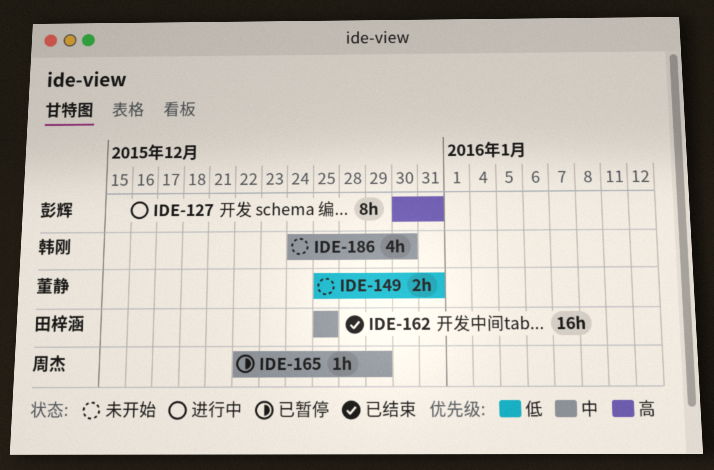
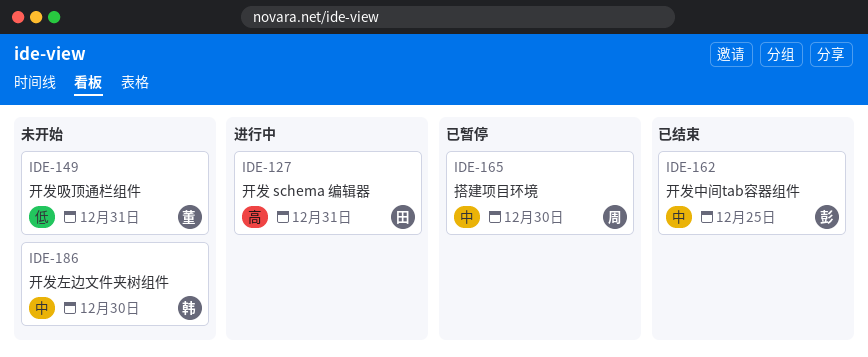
IDE-127, owner: 彭辉 -> 田梓涵
IDE-162, owner: 田梓涵 -> 彭辉
IDE-165, due: Dec 29 -> Dec 30

